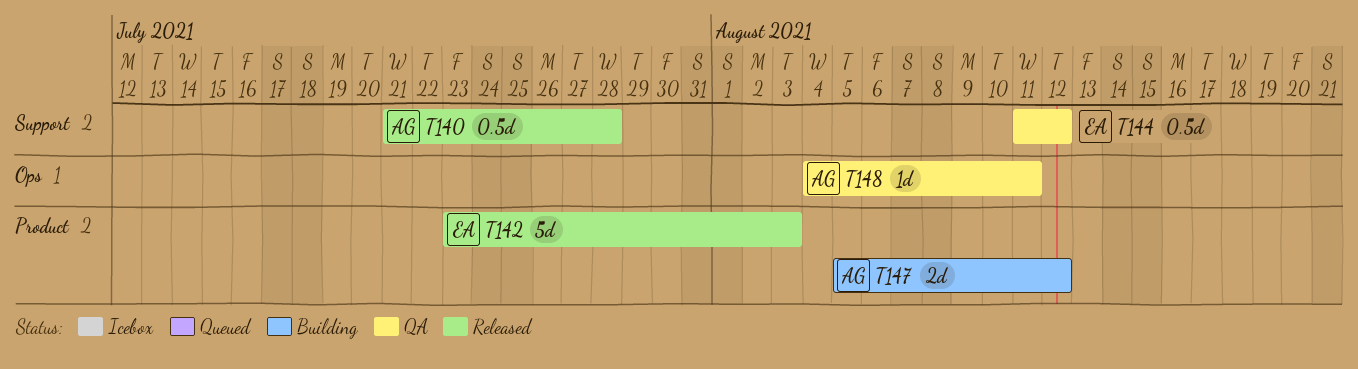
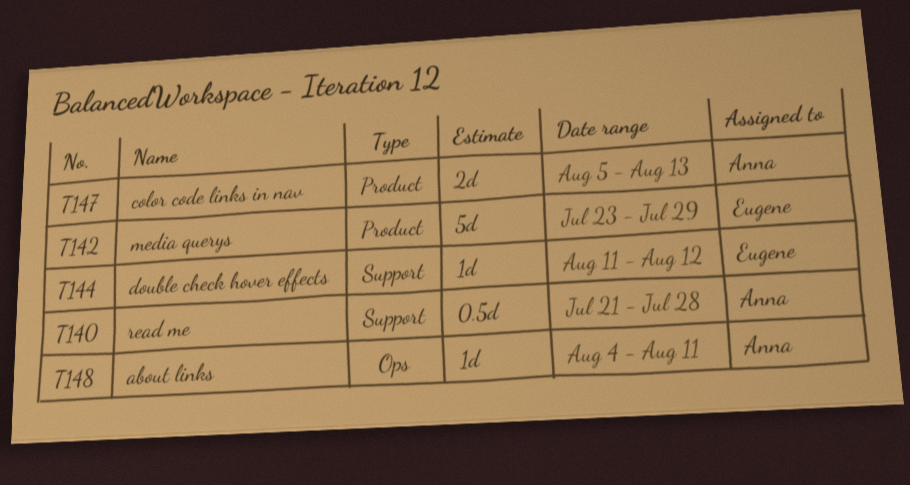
T142, due: Aug 3 -> Jul 29
T144, estimate: 0.5d -> 1d
T147, due: Aug 12 -> Aug 13

